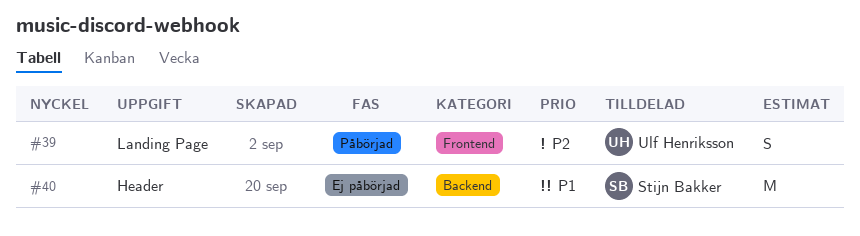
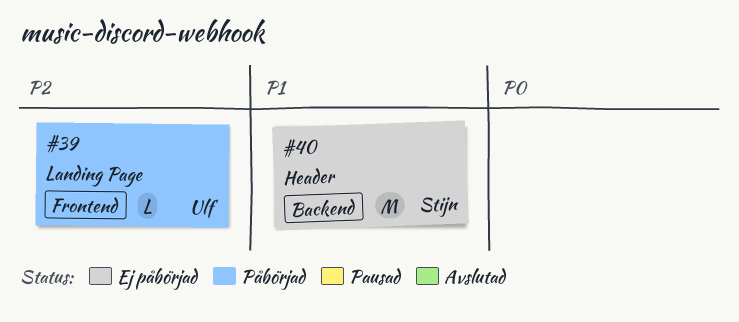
#39, estimate: S -> L

